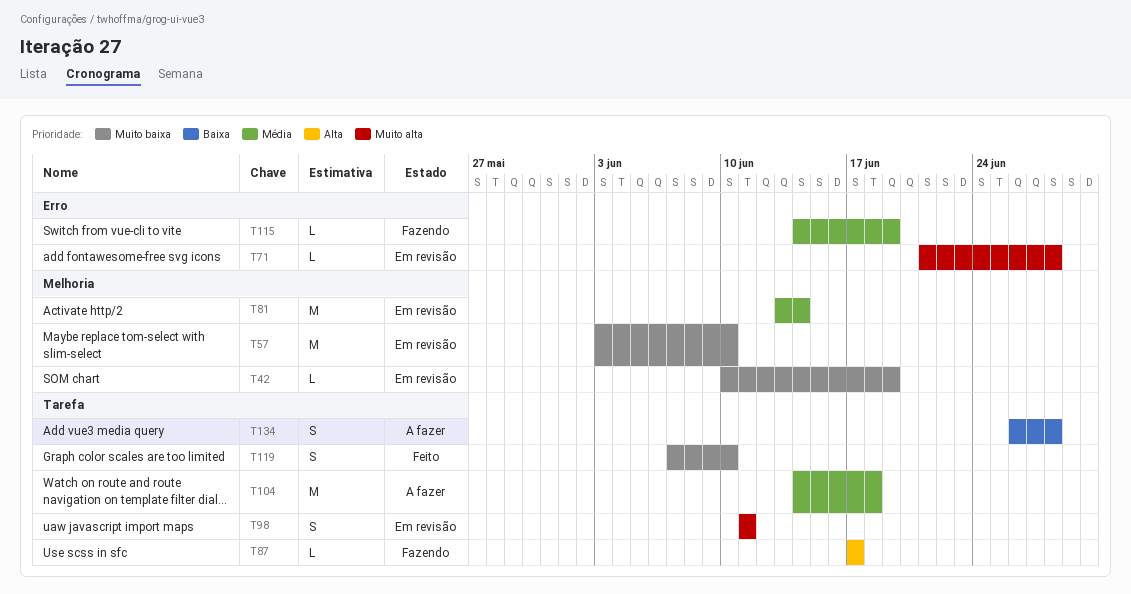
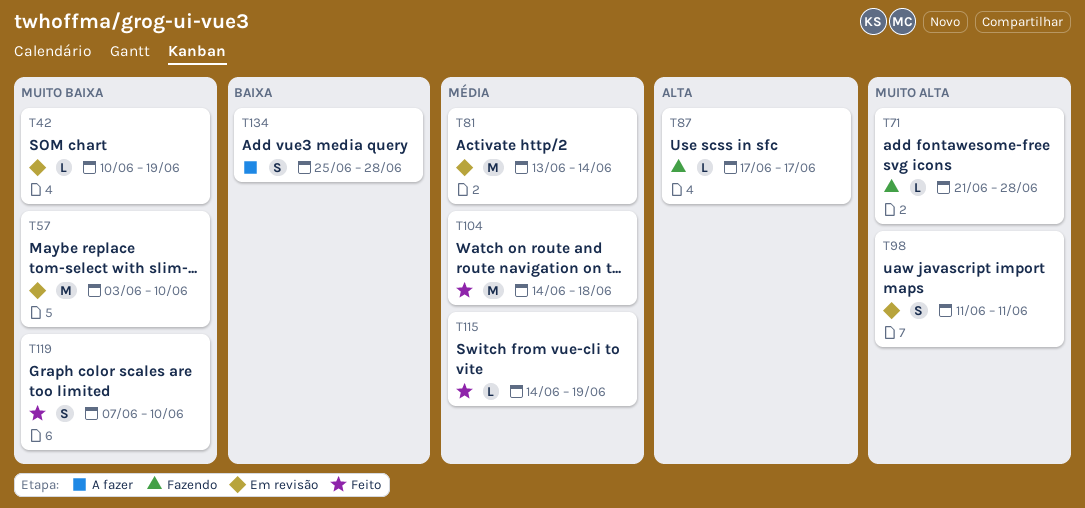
T71, status: Em revisão -> Fazendo
T104, status: A fazer -> Feito
T115, status: Fazendo -> Feito
T134, start: Jun 26 -> Jun 25

